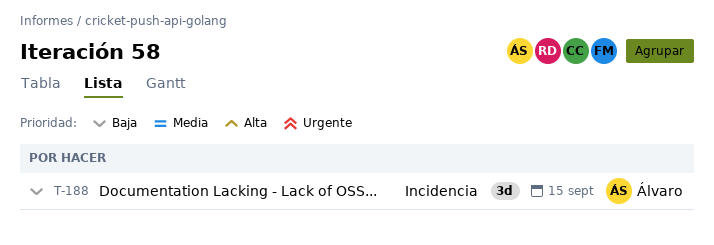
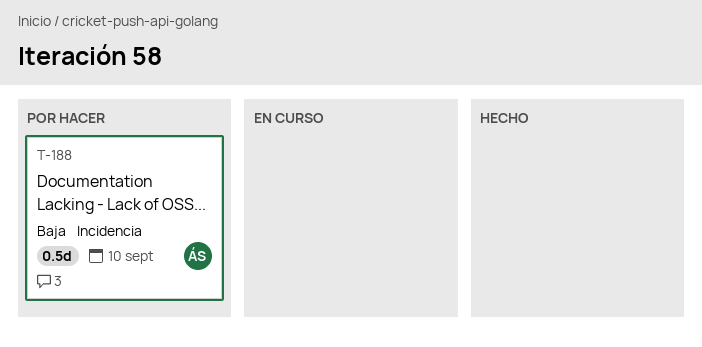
T-188, estimate: 3d -> 0.5d
T-188, due: Sep 15 -> Sep 10

